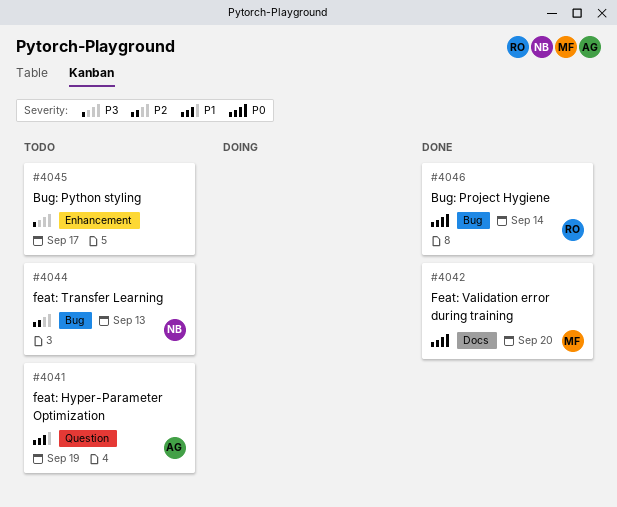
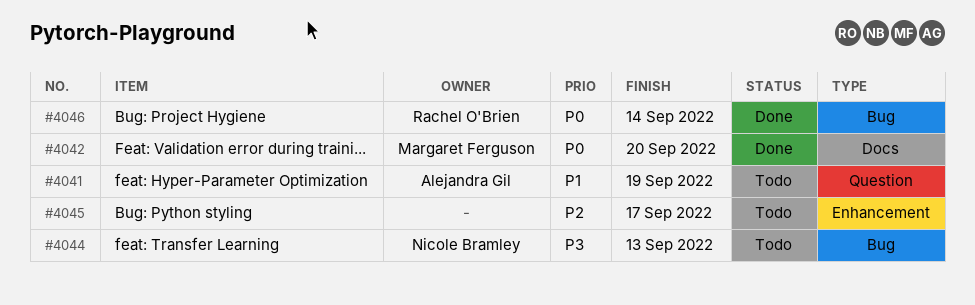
#4044, priority: P2 -> P3
#4045, priority: P3 -> P2

